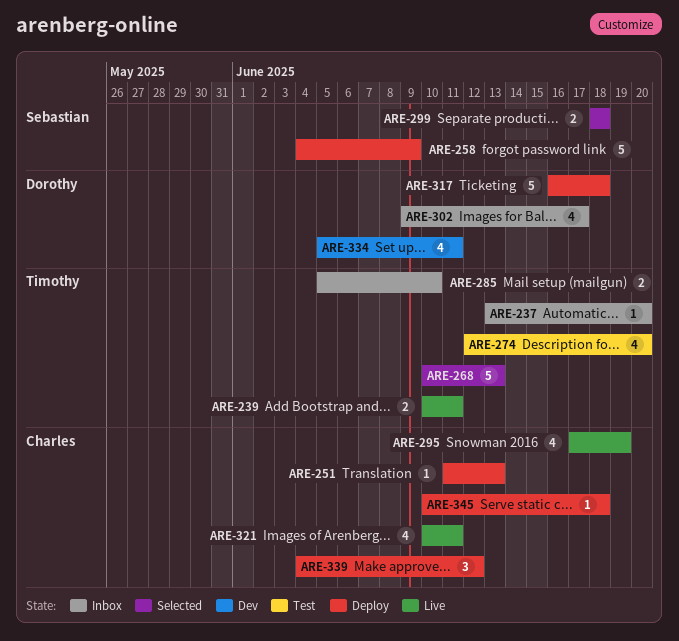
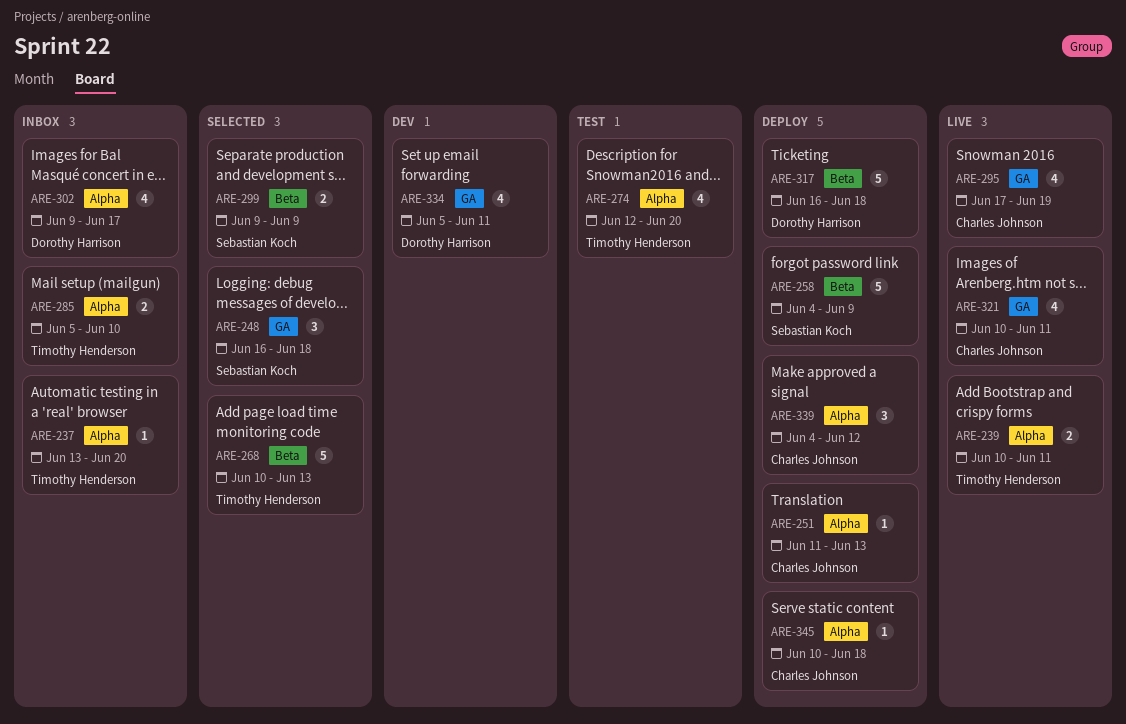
ARE-248: none -> present
ARE-299, start: Jun 18 -> Jun 9
ARE-299, due: Jun 18 -> Jun 9

